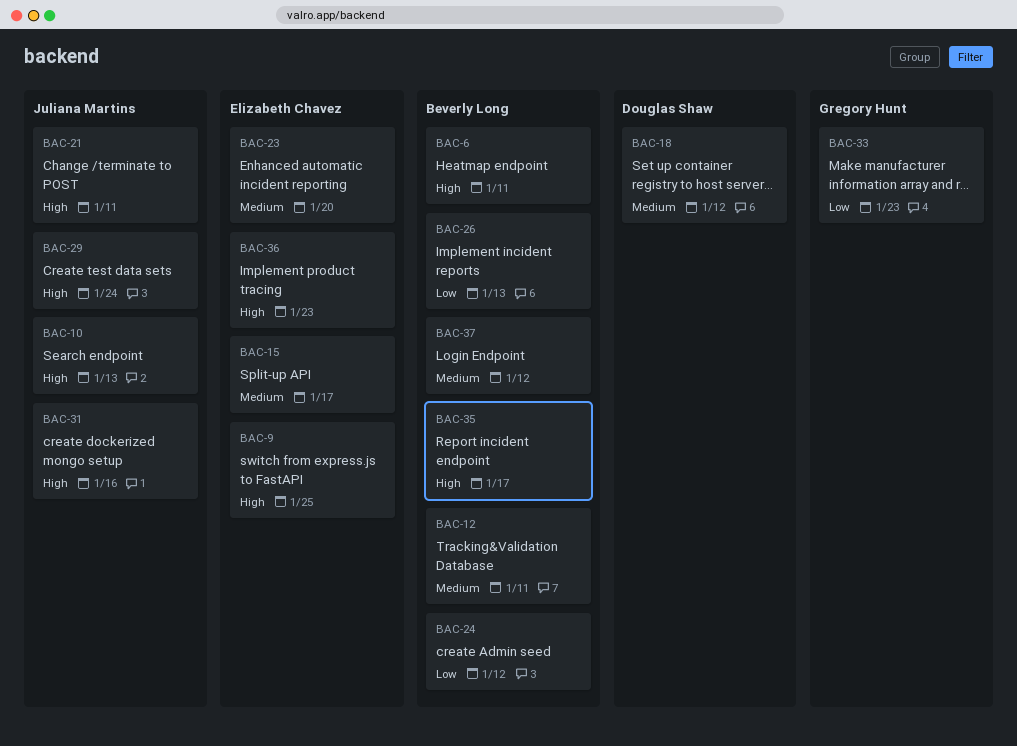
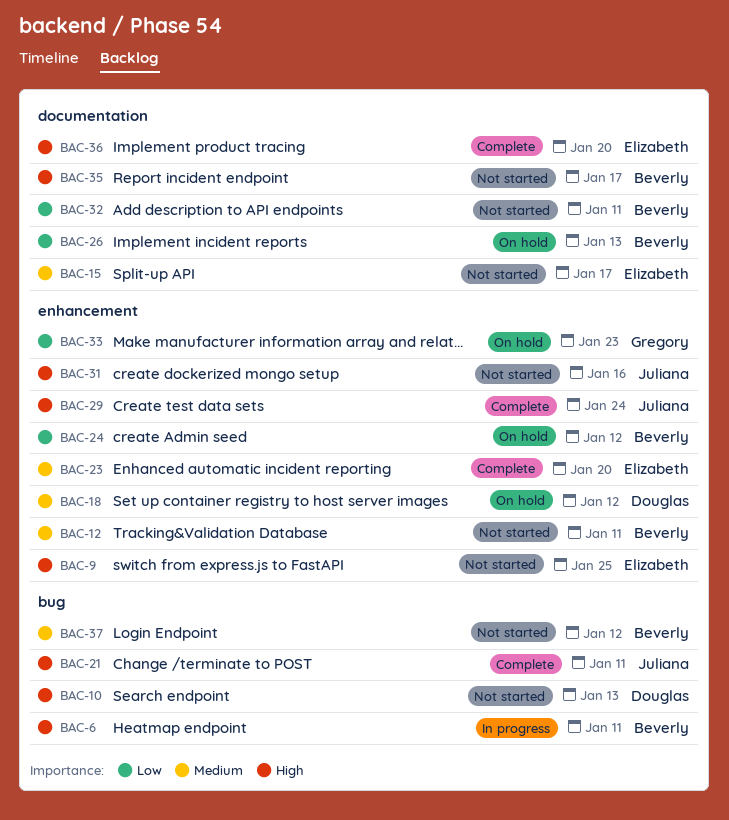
BAC-10, owner: Juliana Martins -> Douglas Shaw
BAC-32: none -> present
BAC-36, due: Jan 23 -> Jan 20

